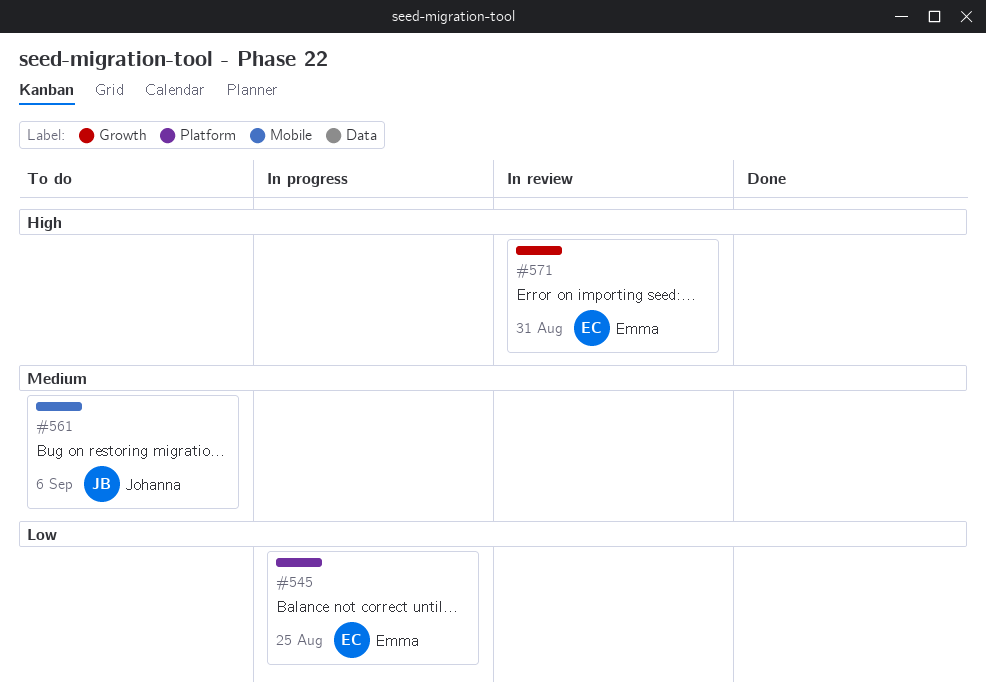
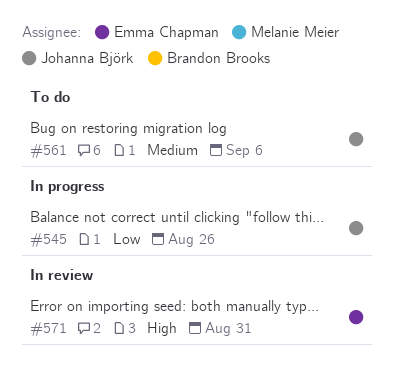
#545, owner: Emma Chapman -> Johanna Björk
#545, due: Aug 25 -> Aug 26

